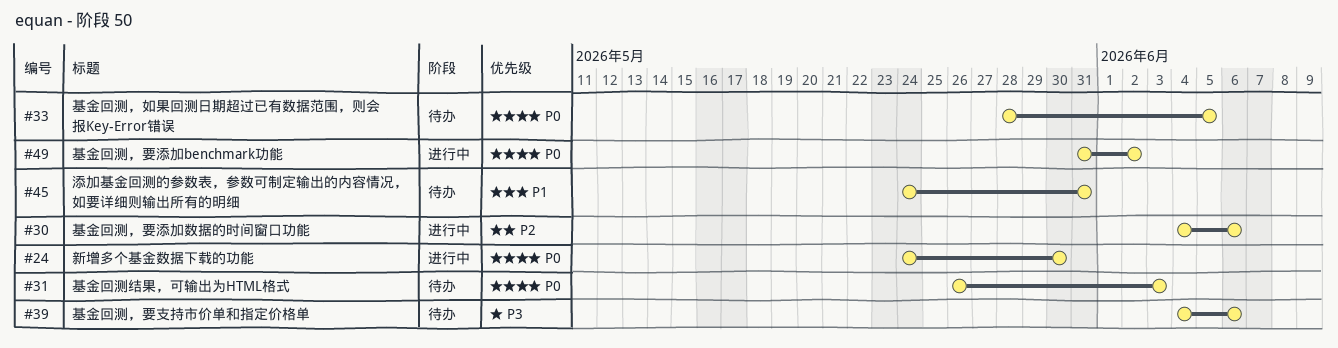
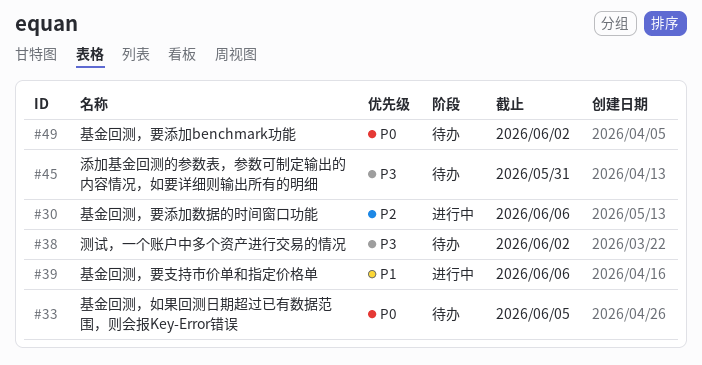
#24: present -> none
#31: present -> none
#38: none -> present
#39, status: 待办 -> 进行中
#39, priority: P3 -> P1
#45, priority: P1 -> P3
#49, status: 进行中 -> 待办

